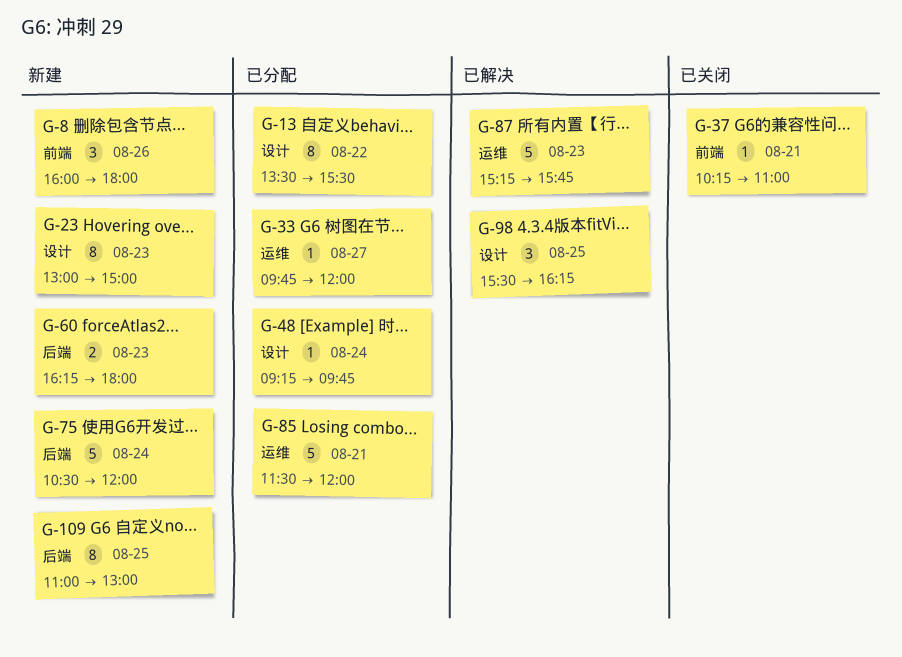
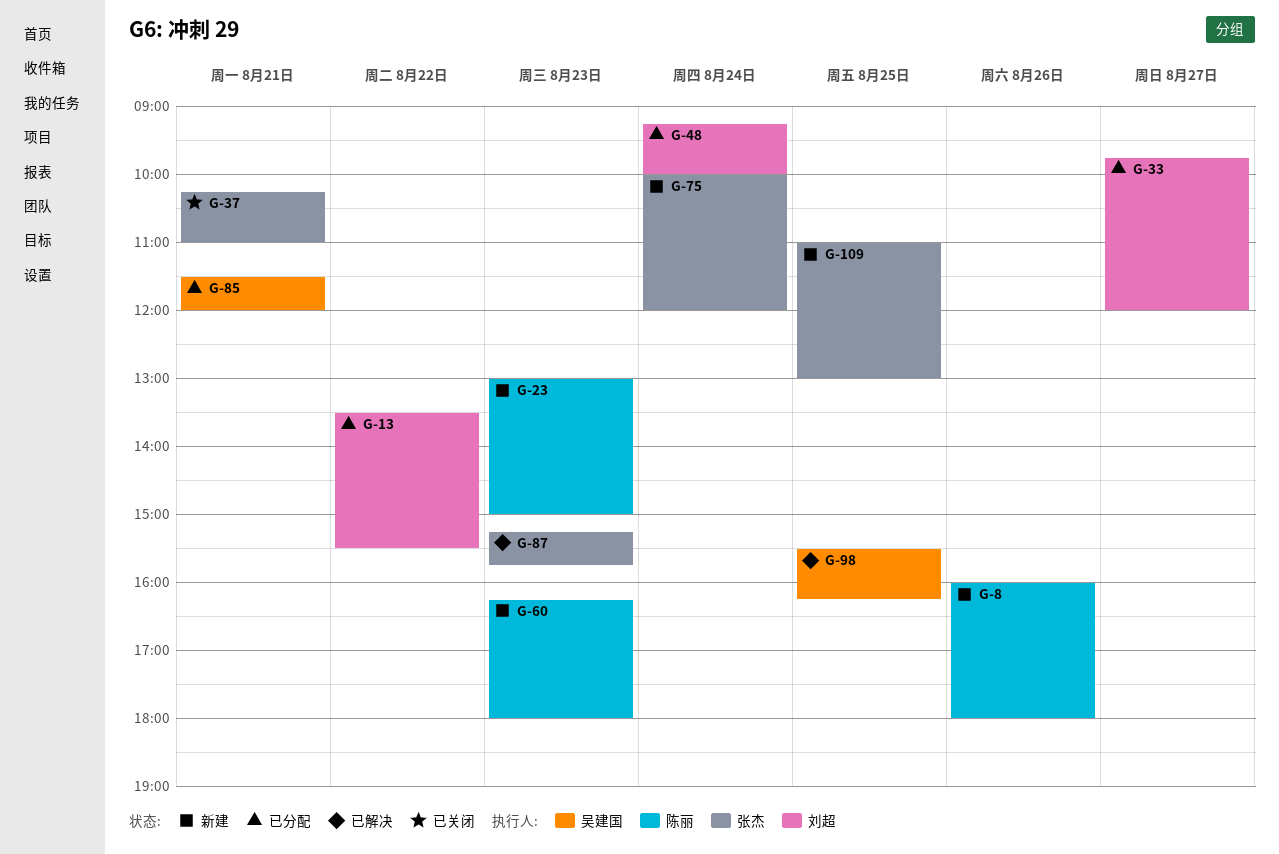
G-48, ends: 09:45 -> 10:00
G-75, begins: 10:30 -> 10:00

